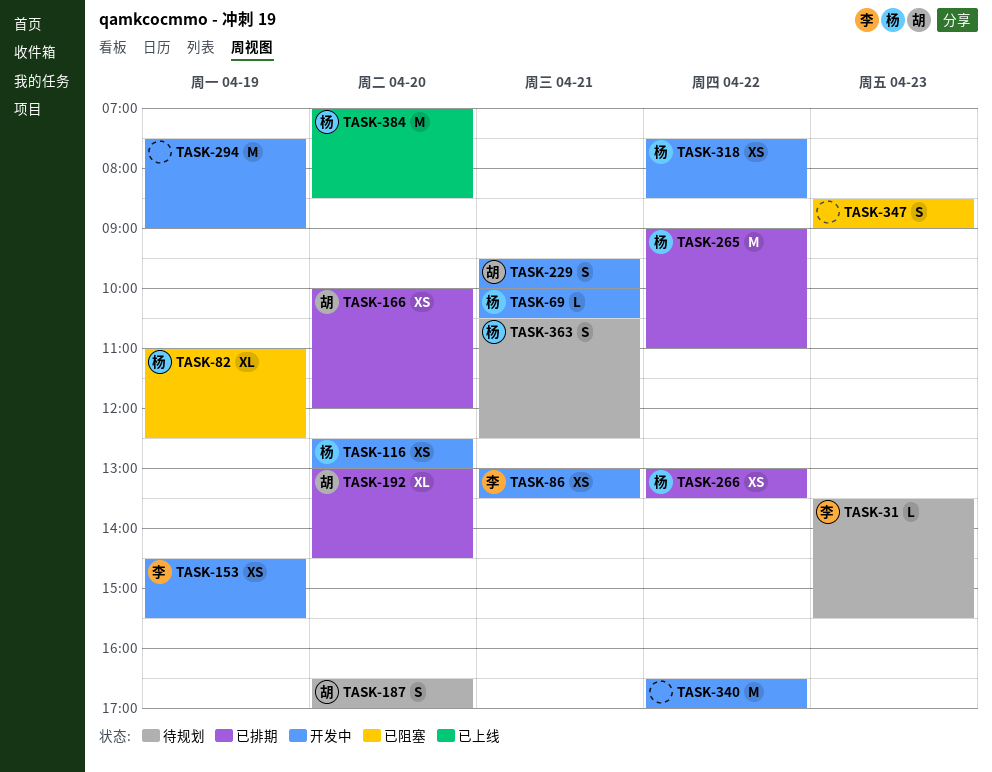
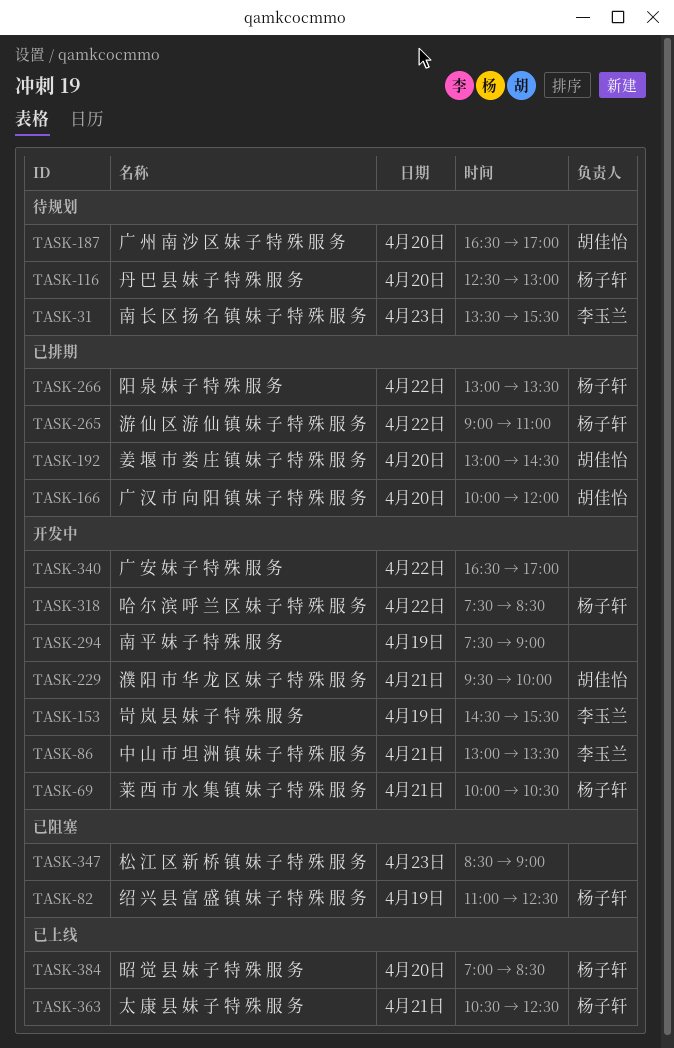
TASK-116, status: 开发中 -> 待规划
TASK-363, status: 待规划 -> 已上线

